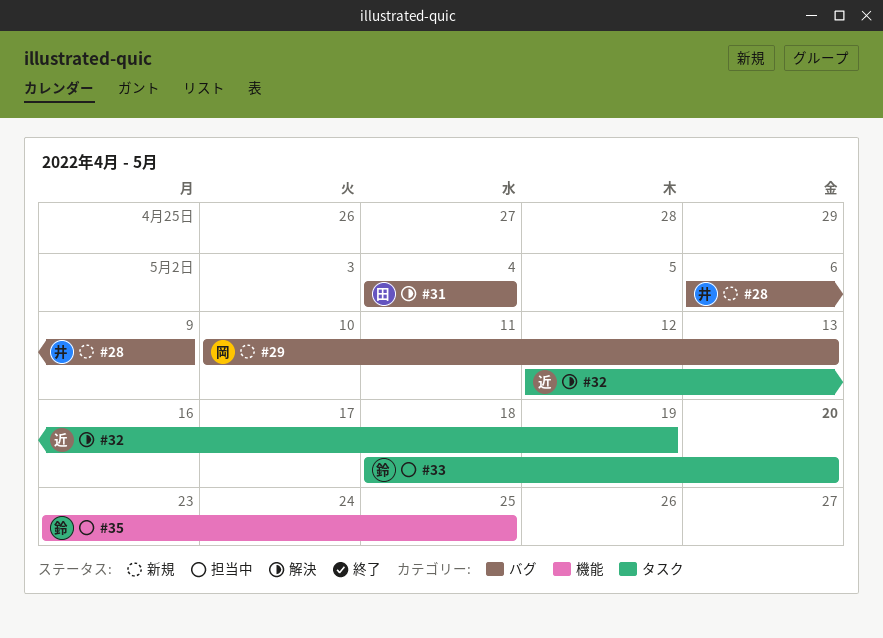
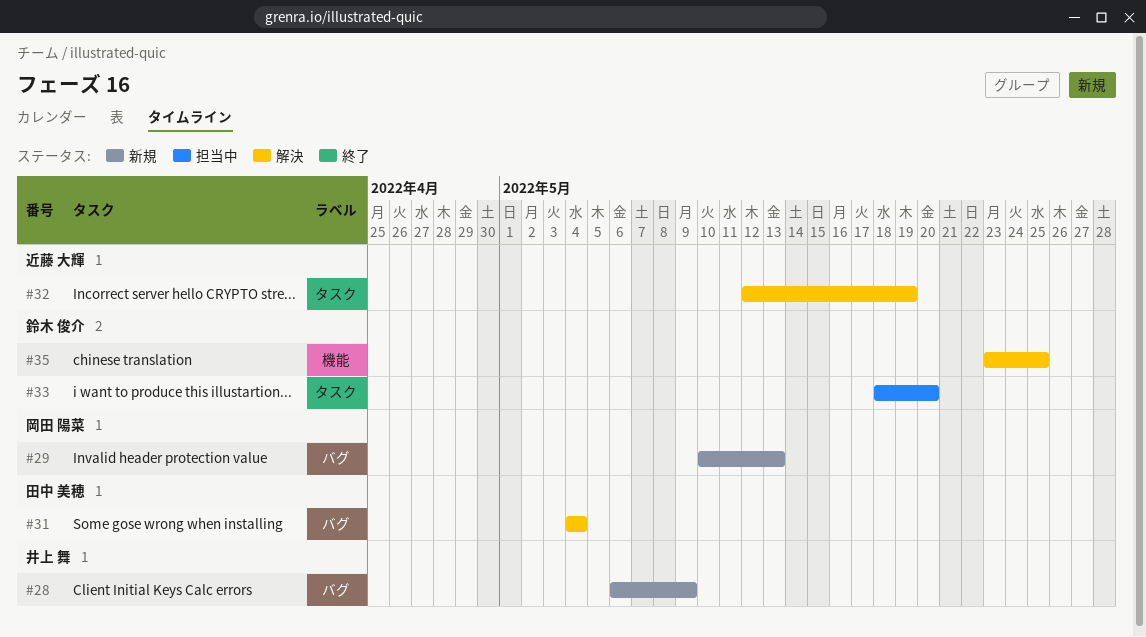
#35, status: 担当中 -> 解決

